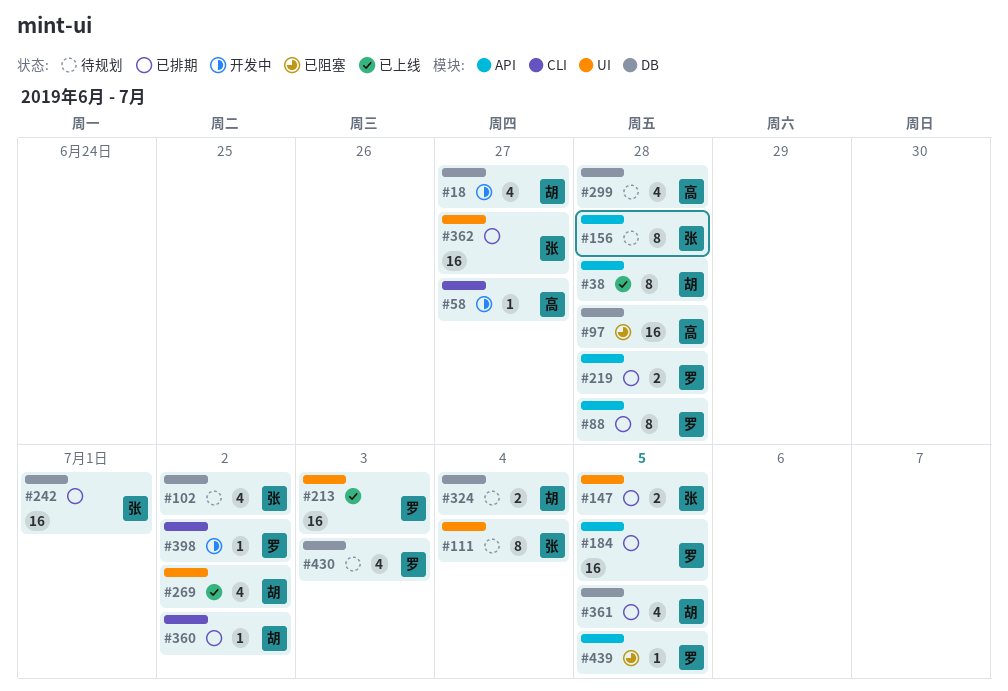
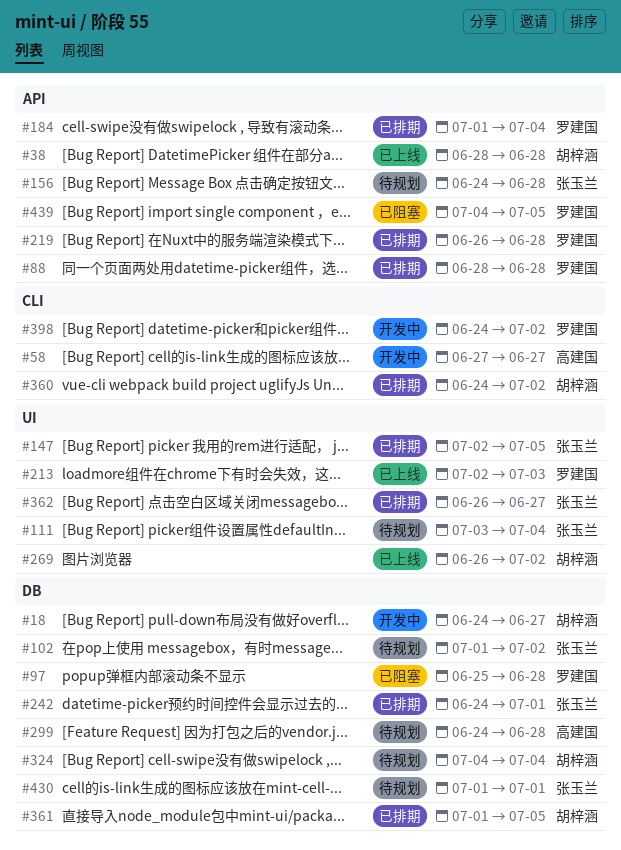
#97, owner: 高建国 -> 罗建国
#184, due: Jul 5 -> Jul 4
#430, owner: 罗建国 -> 张玉兰
#430, due: Jul 3 -> Jul 1

